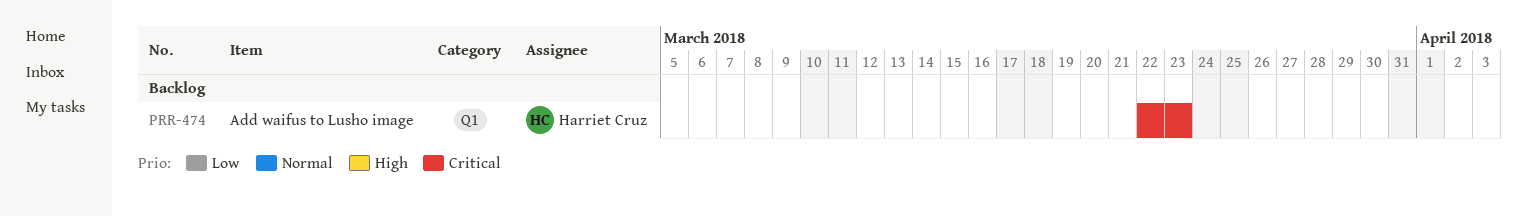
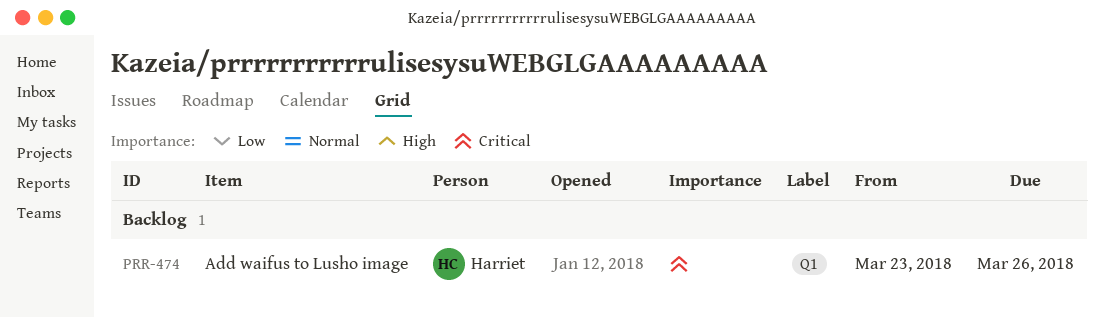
PRR-474, start: Mar 22 -> Mar 23
PRR-474, due: Mar 23 -> Mar 26

